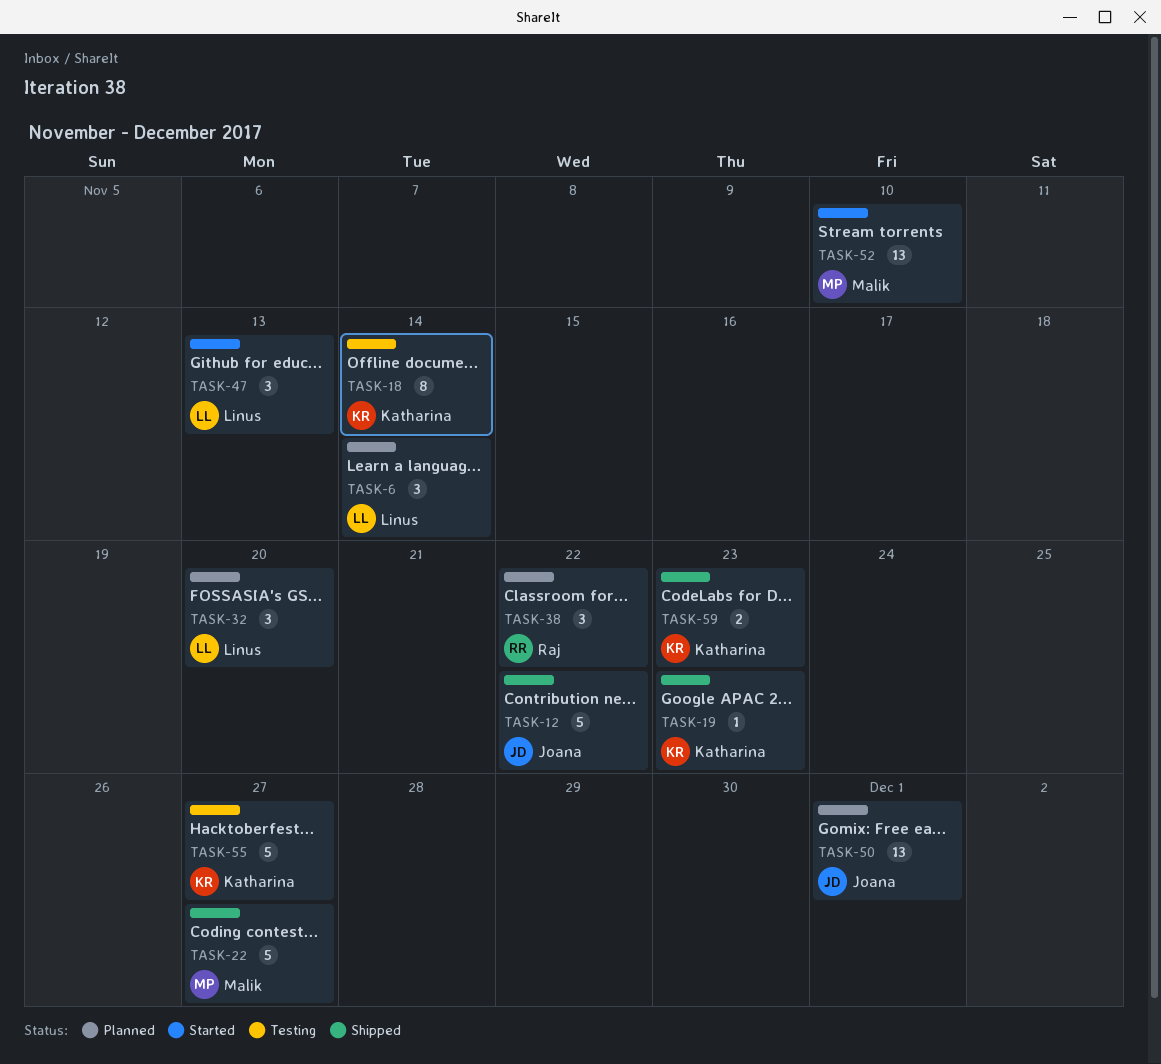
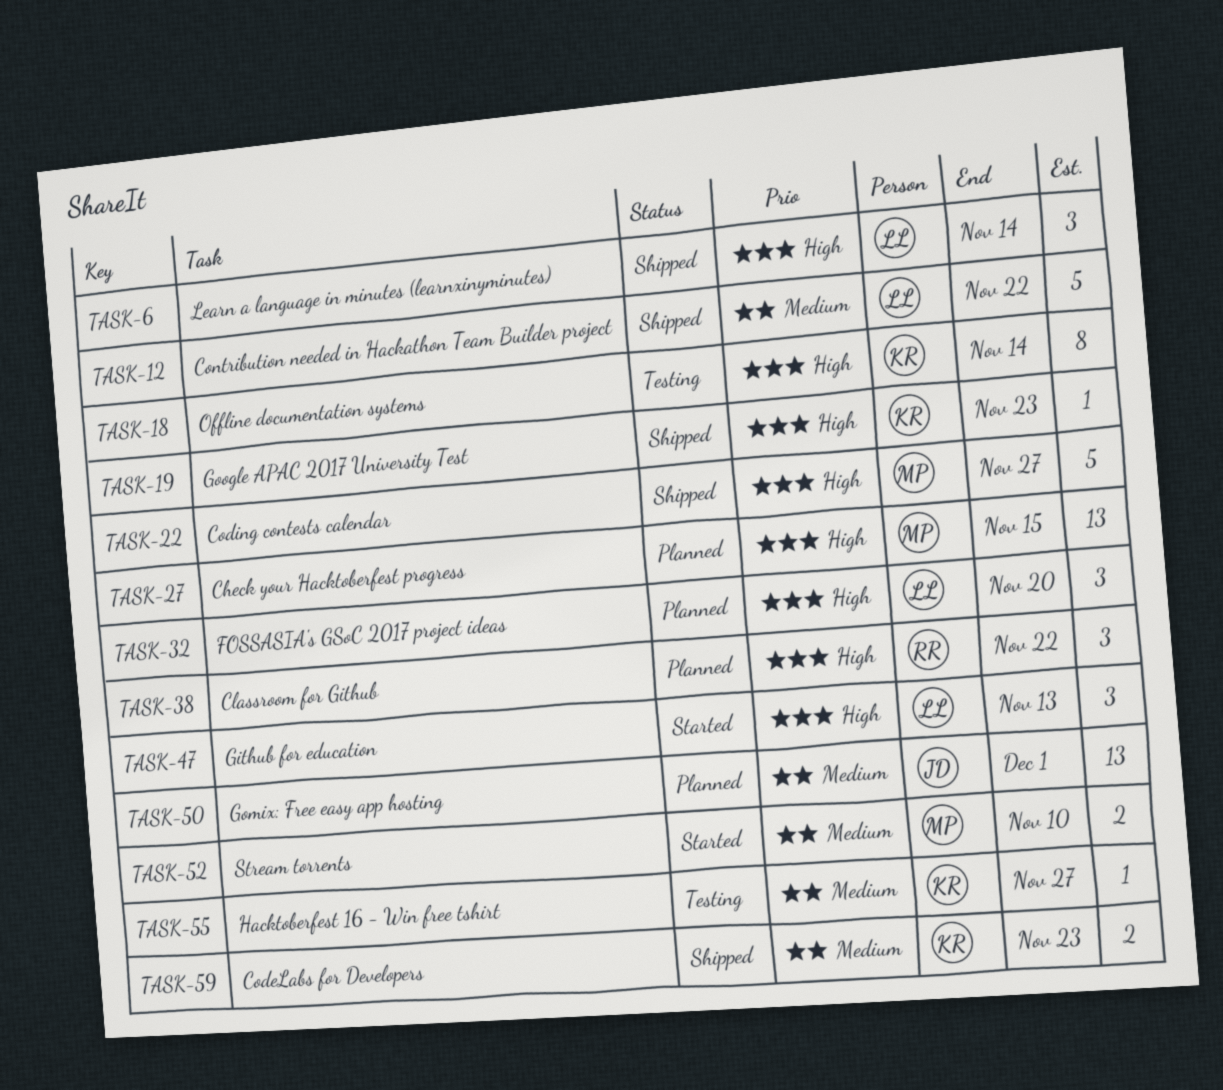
TASK-6, status: Planned -> Shipped
TASK-12, owner: Joana -> Linus
TASK-27: none -> present
TASK-52, estimate: 13 -> 2
TASK-55, estimate: 5 -> 1

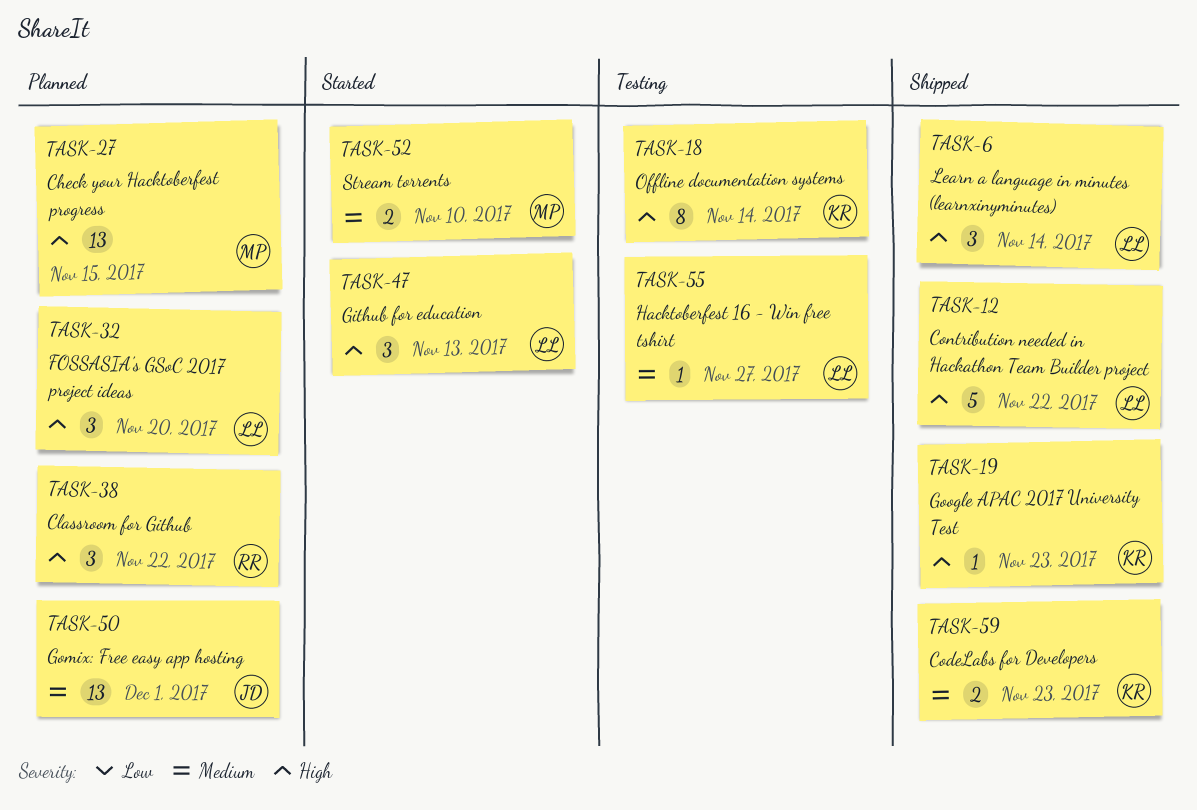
TASK-12, priority: Medium -> High
TASK-22: present -> none
TASK-55, owner: KR -> LL

